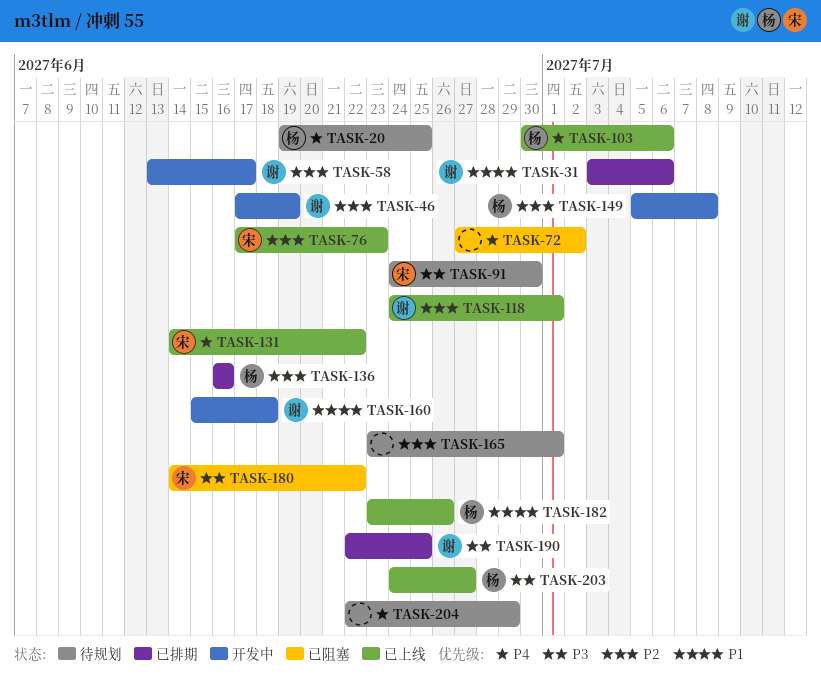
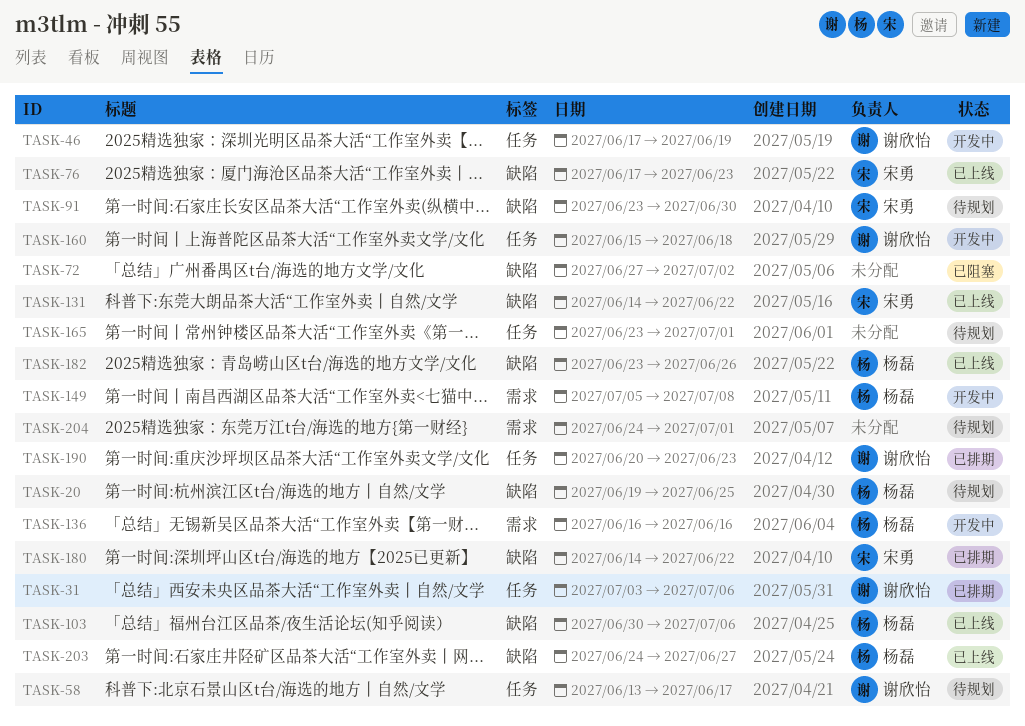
TASK-58, status: 开发中 -> 待规划
TASK-91, start: Jun 24 -> Jun 23
TASK-118: present -> none
TASK-136, status: 已排期 -> 开发中
TASK-180, status: 已阻塞 -> 已排期
TASK-190, start: Jun 22 -> Jun 20
TASK-190, due: Jun 25 -> Jun 23
TASK-204, start: Jun 22 -> Jun 24
TASK-204, due: Jun 29 -> Jul 1

